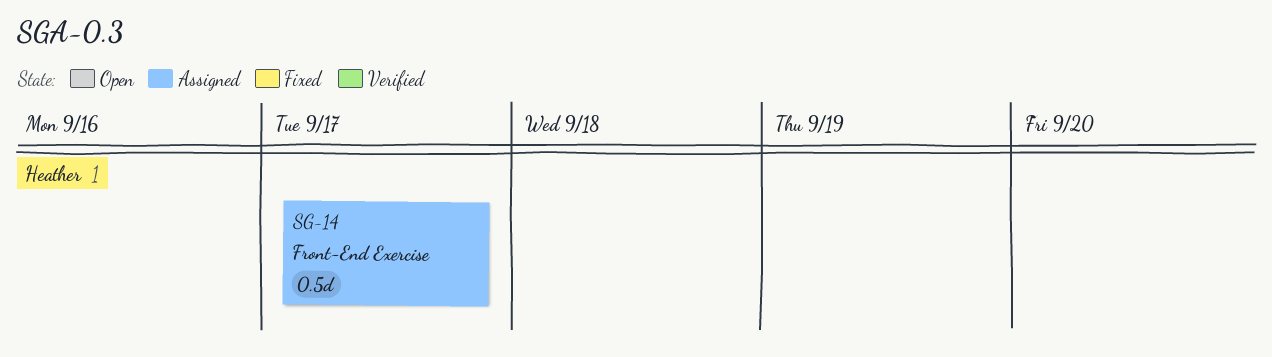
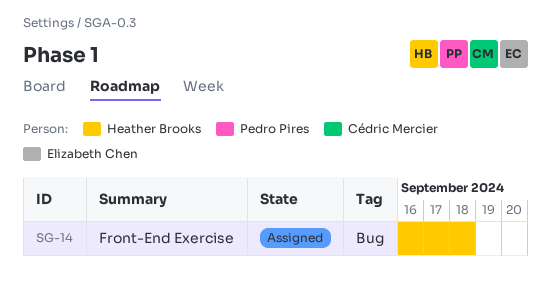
SG-14, due: Sep 17 -> Sep 18

